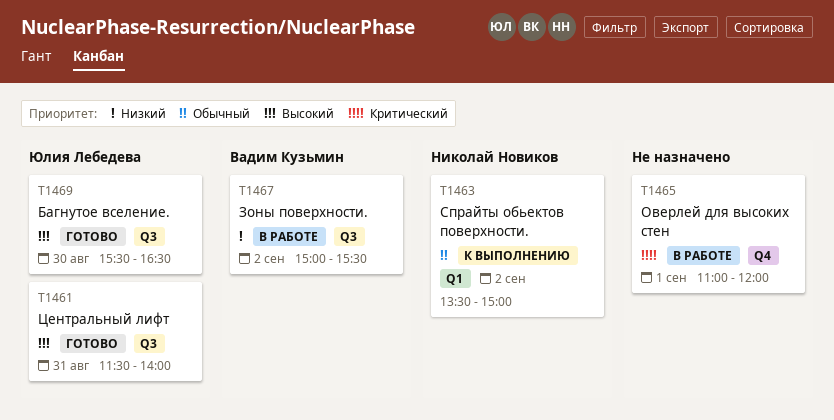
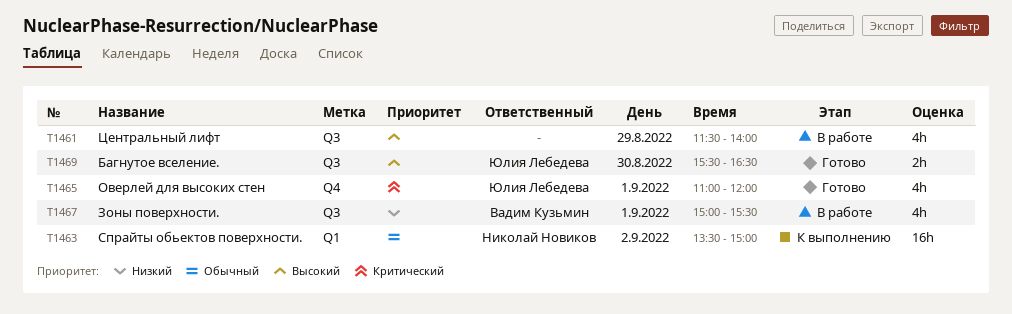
T1461, status: Готово -> В работе
T1461, owner: Юлия Лебедева -> none
T1461, day: Aug 31 -> Aug 29
T1465, status: В работе -> Готово
T1465, owner: none -> Юлия Лебедева
T1467, day: Sep 2 -> Sep 1

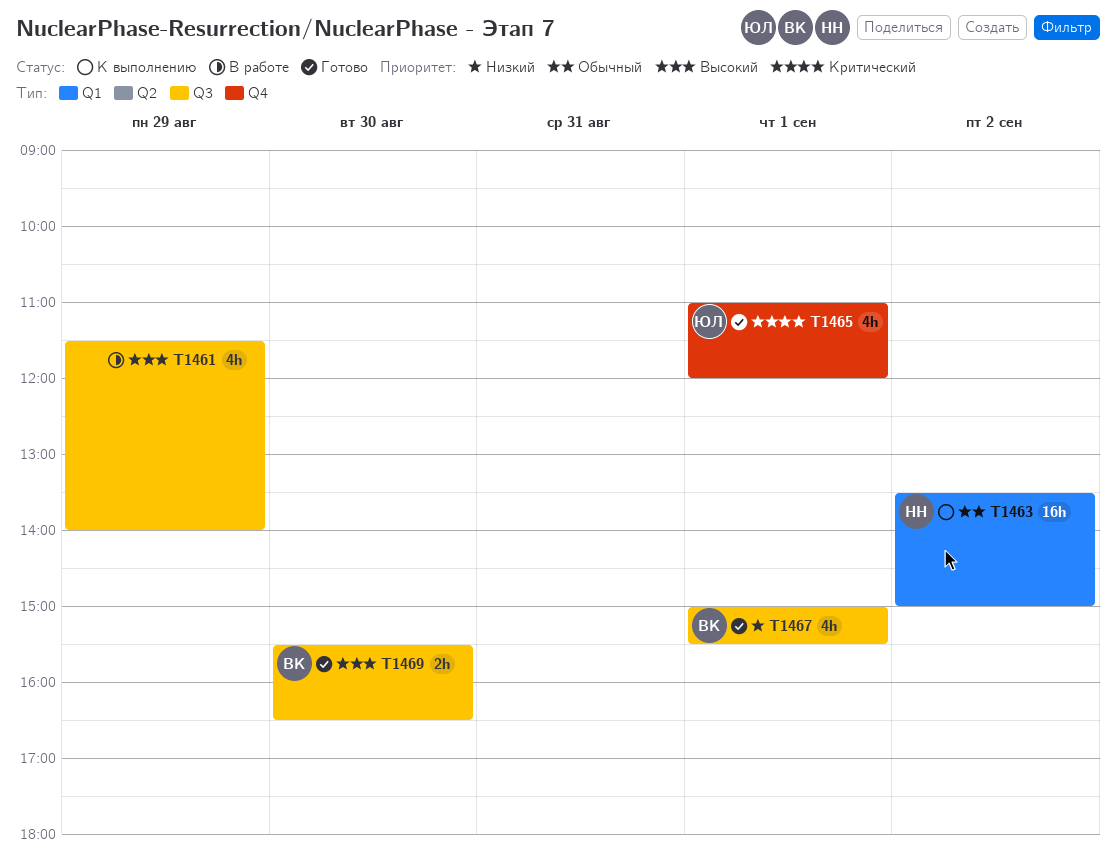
T1467, status: В работе -> Готово
T1469, owner: Юлия Лебедева -> Вадим Кузьмин

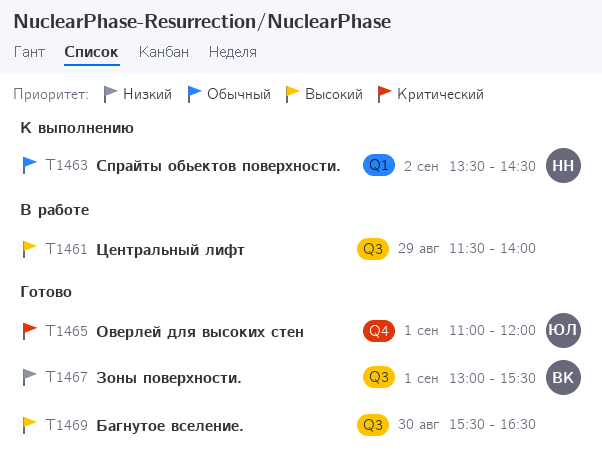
T1463, ends: 15:00 -> 14:30
T1467, begins: 15:00 -> 13:00
T1469, owner: ВК -> none

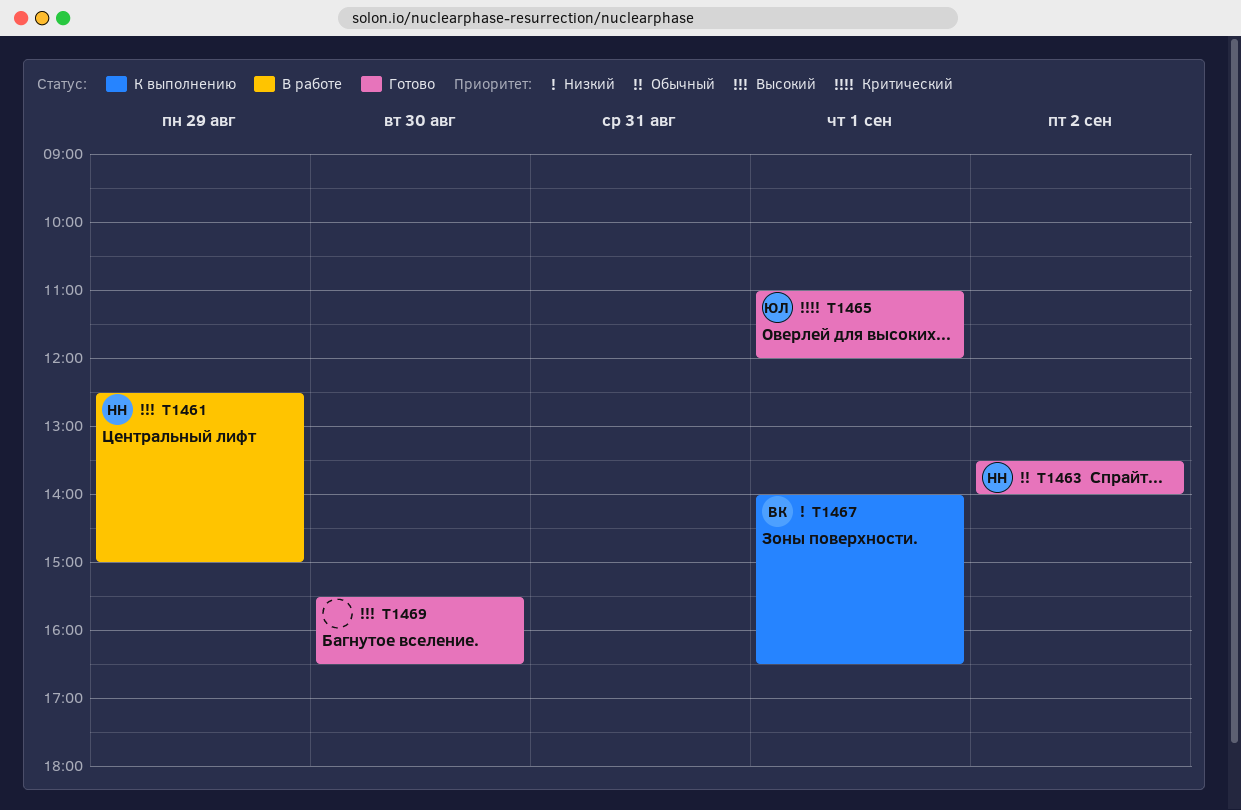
T1461, owner: none -> НН
T1461, begins: 11:30 -> 12:30
T1461, ends: 14:00 -> 15:00
T1463, status: К выполнению -> Готово
T1463, ends: 14:30 -> 14:00
T1467, status: Готово -> К выполнению
T1467, begins: 13:00 -> 14:00
T1467, ends: 15:30 -> 16:30

